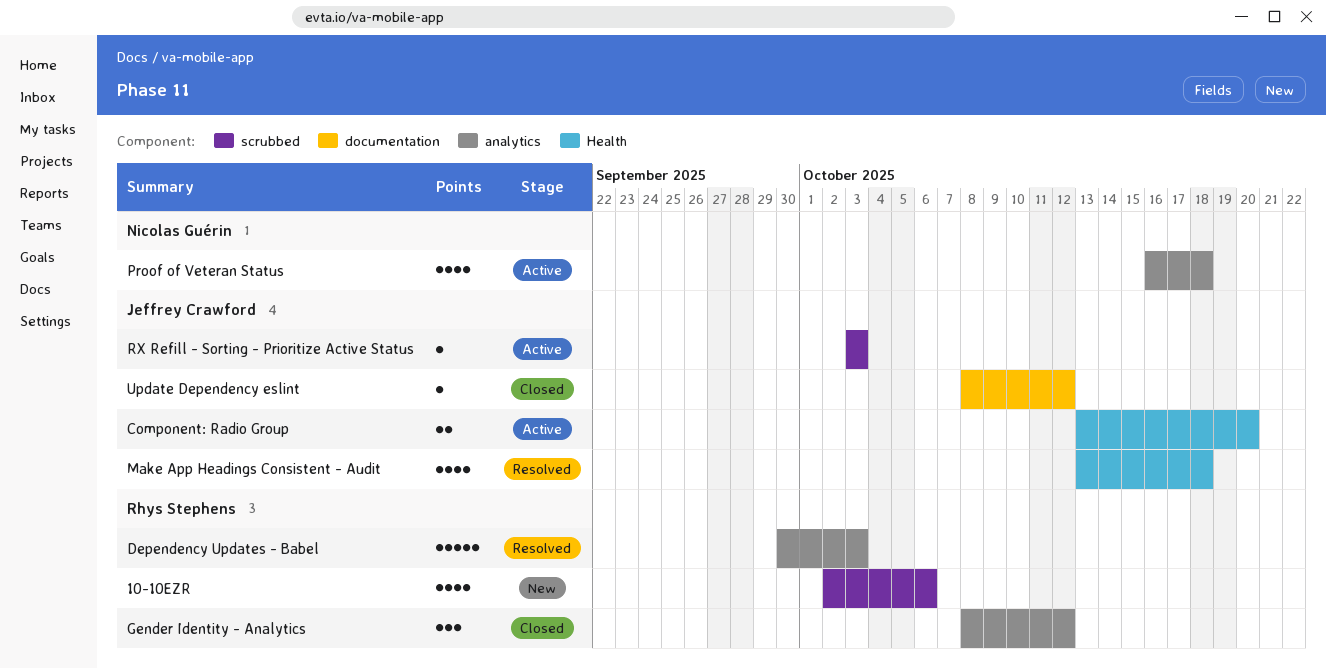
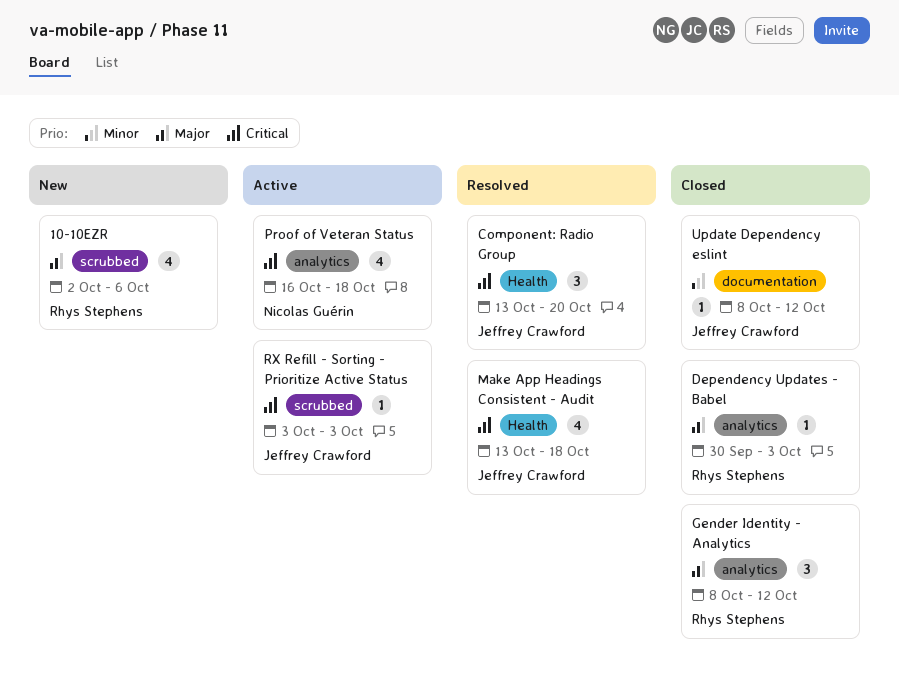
Component: Radio Group, status: Active -> Resolved
Component: Radio Group, estimate: 2 -> 3
Dependency Updates - Babel, status: Resolved -> Closed
Dependency Updates - Babel, estimate: 5 -> 1

